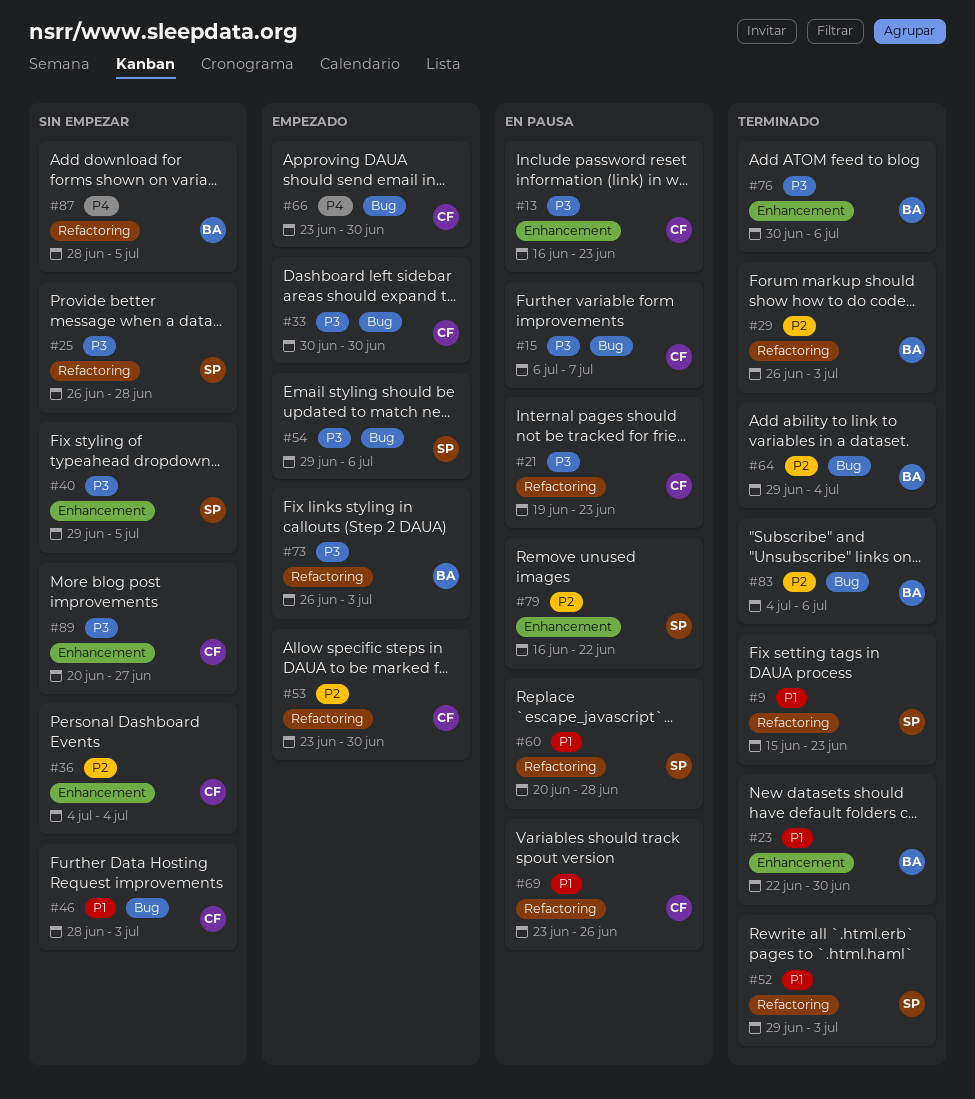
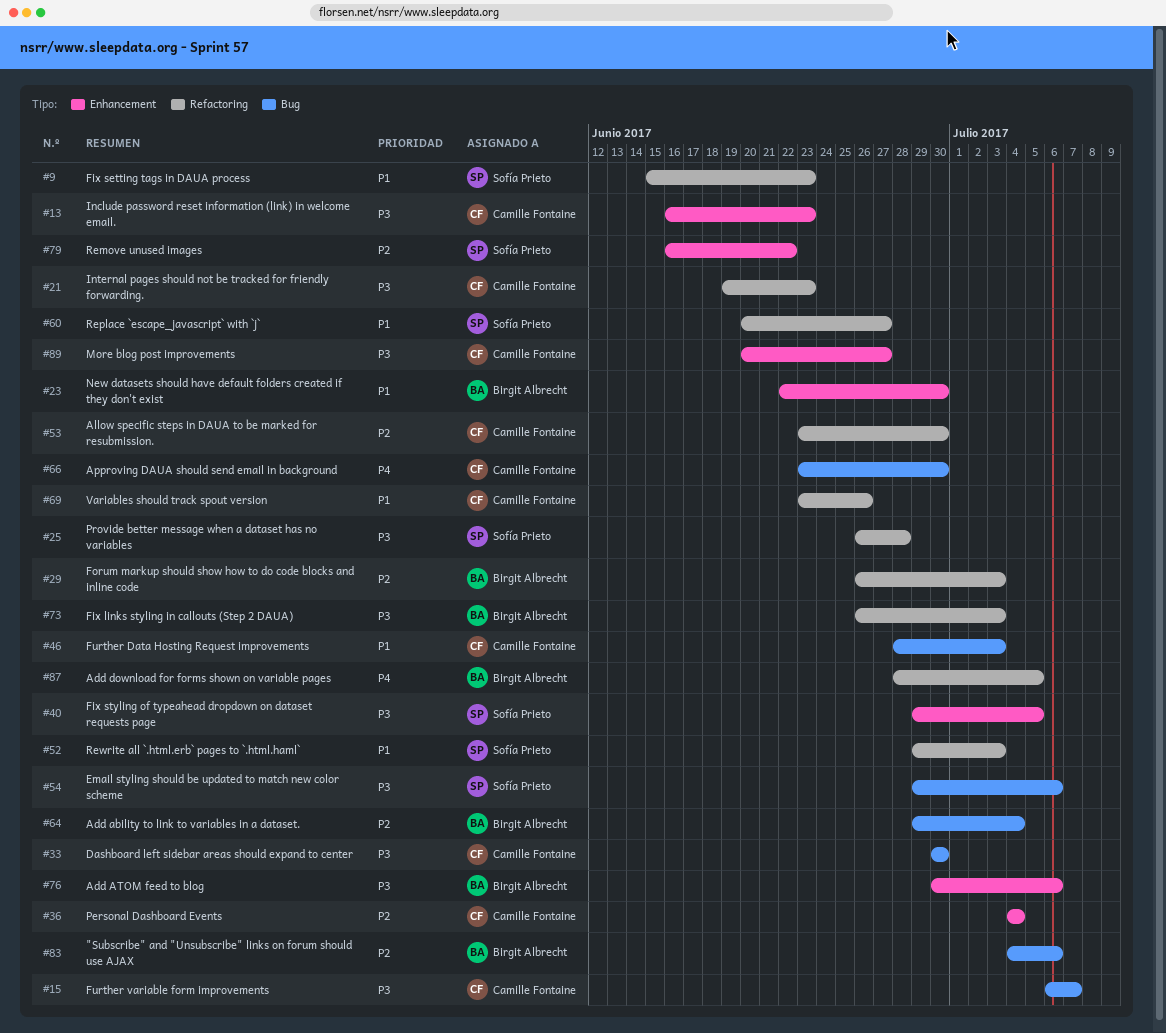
#60, due: Jun 28 -> Jun 27

